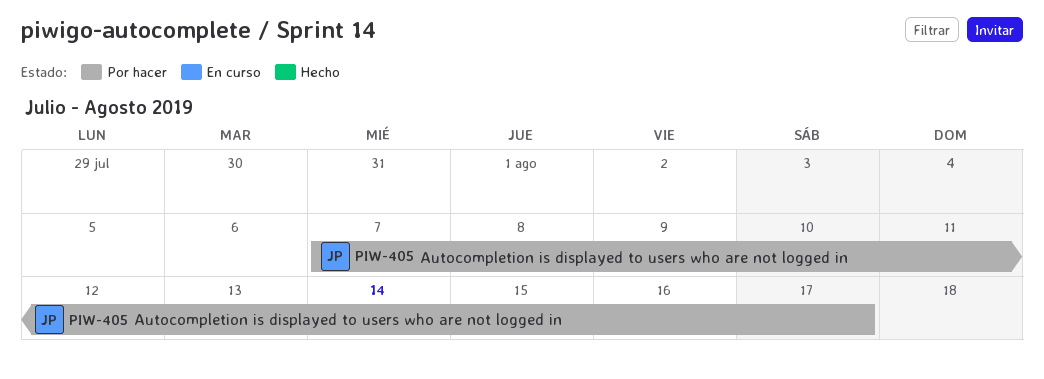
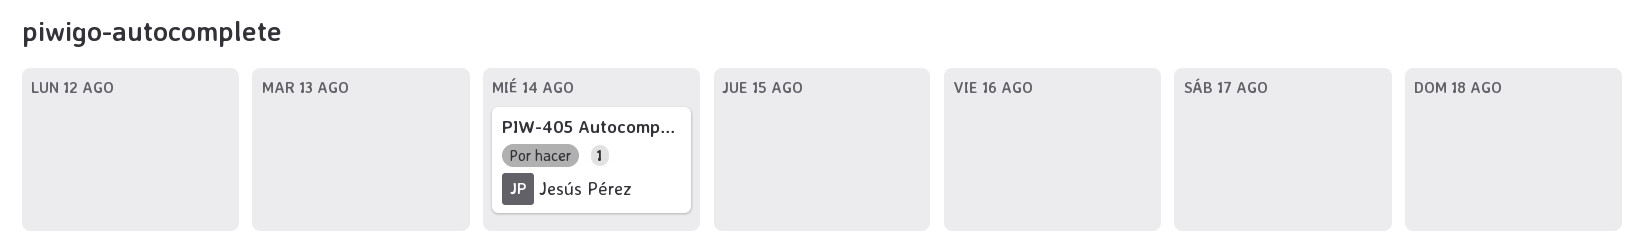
PIW-405, due: Aug 17 -> Aug 14

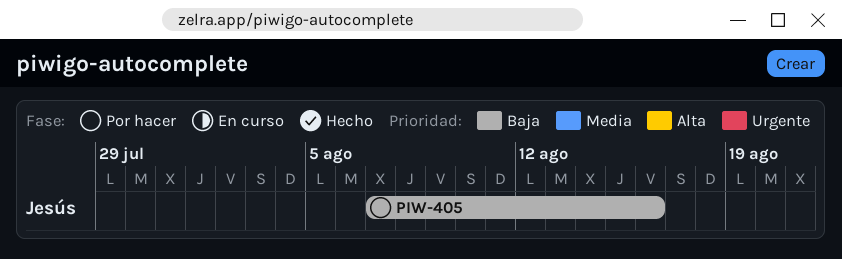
PIW-405, due: Aug 14 -> Aug 16

